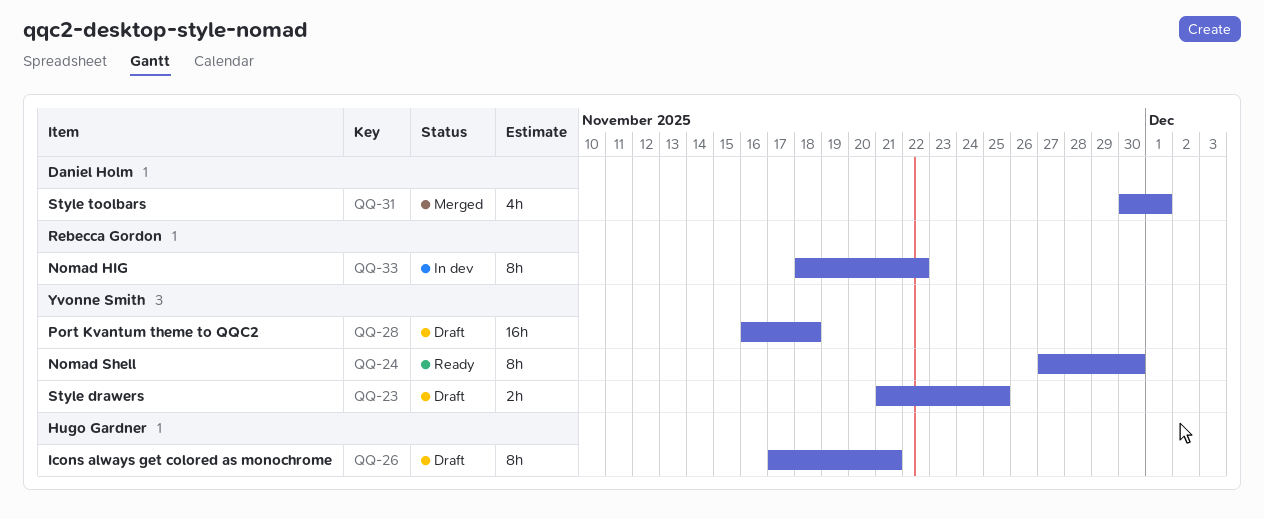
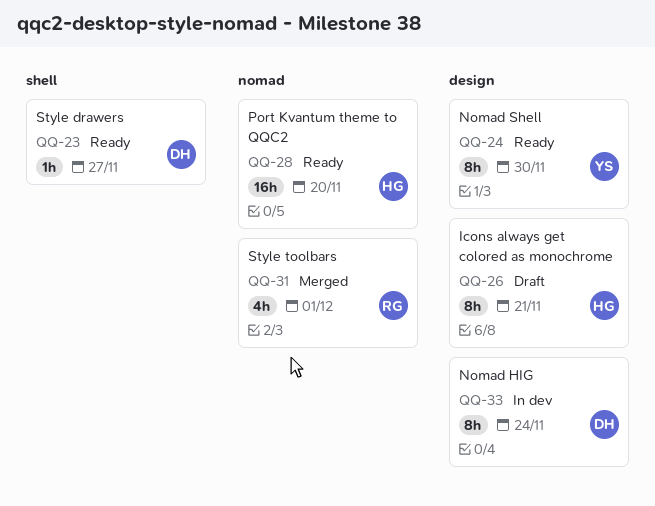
QQ-23, status: Draft -> Ready
QQ-23, owner: Yvonne Smith -> Daniel Holm
QQ-23, estimate: 2h -> 1h
QQ-23, due: Nov 25 -> Nov 27
QQ-28, status: Draft -> Ready
QQ-28, owner: Yvonne Smith -> Hugo Gardner
QQ-28, due: Nov 18 -> Nov 20
QQ-31, owner: Daniel Holm -> Rebecca Gordon
QQ-33, owner: Rebecca Gordon -> Daniel Holm
QQ-33, due: Nov 22 -> Nov 24

